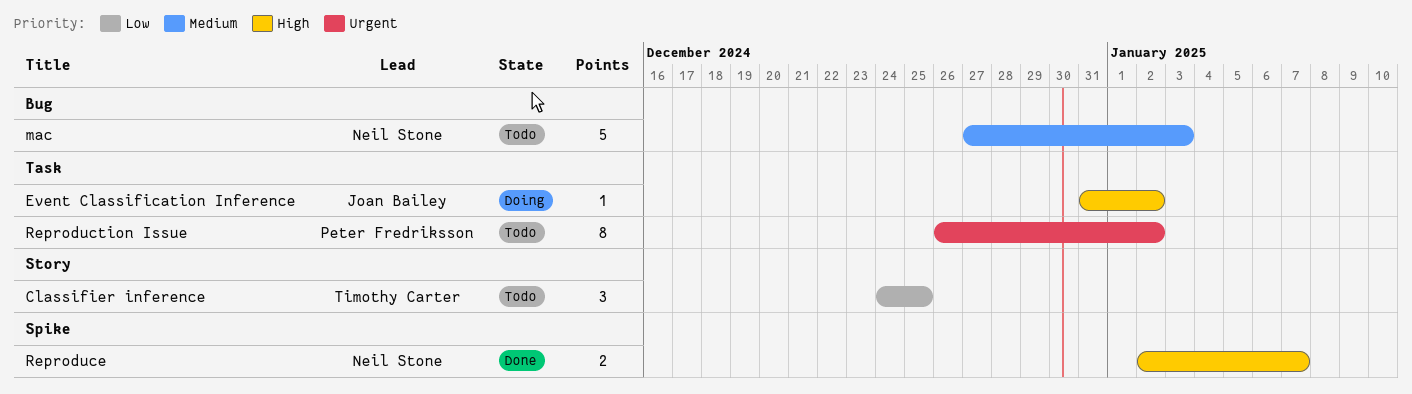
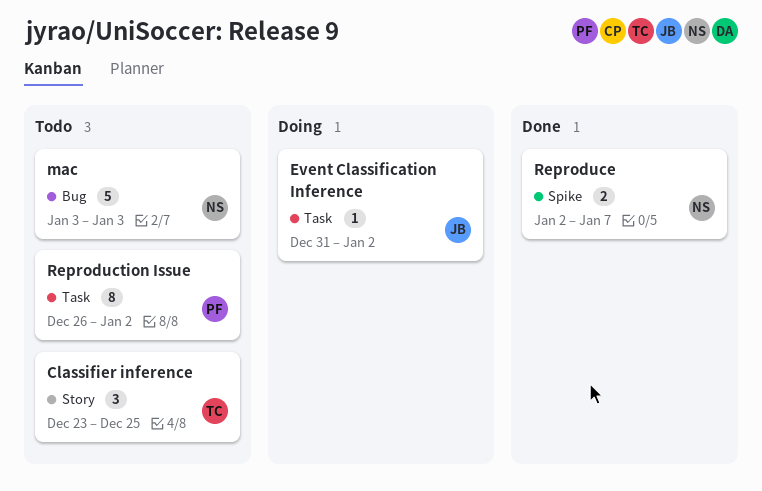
Classifier inference, start: Dec 24 -> Dec 23
mac, start: Dec 27 -> Jan 3

